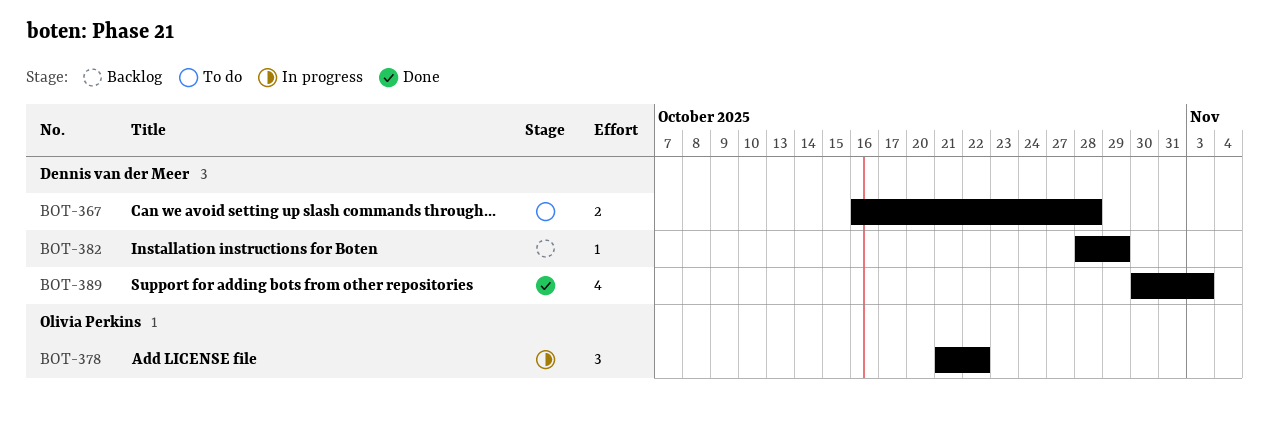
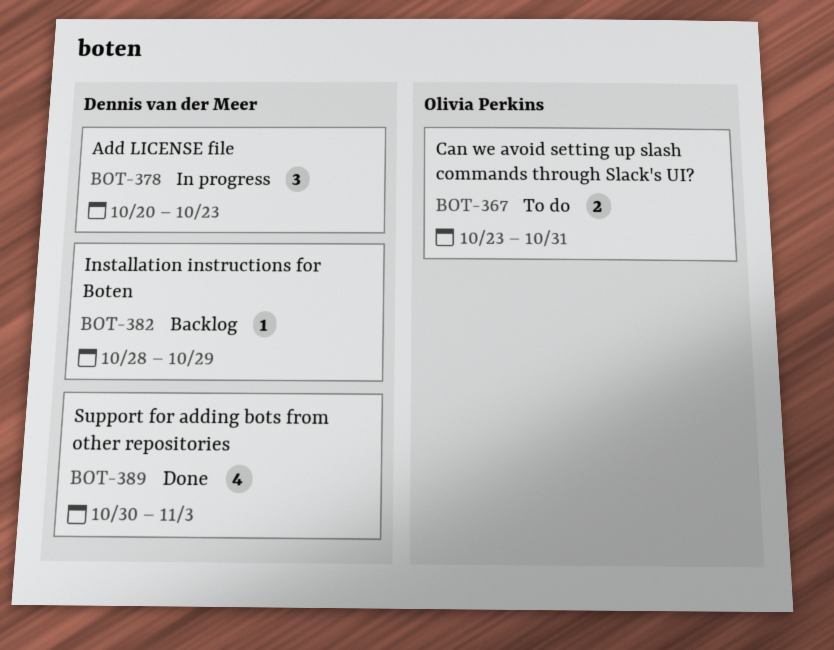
BOT-367, owner: Dennis van der Meer -> Olivia Perkins
BOT-367, start: Oct 16 -> Oct 23
BOT-367, due: Oct 28 -> Oct 31
BOT-378, owner: Olivia Perkins -> Dennis van der Meer
BOT-378, start: Oct 21 -> Oct 20
BOT-378, due: Oct 22 -> Oct 23

